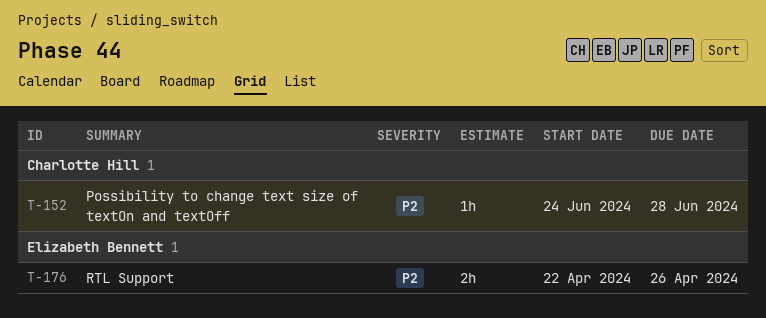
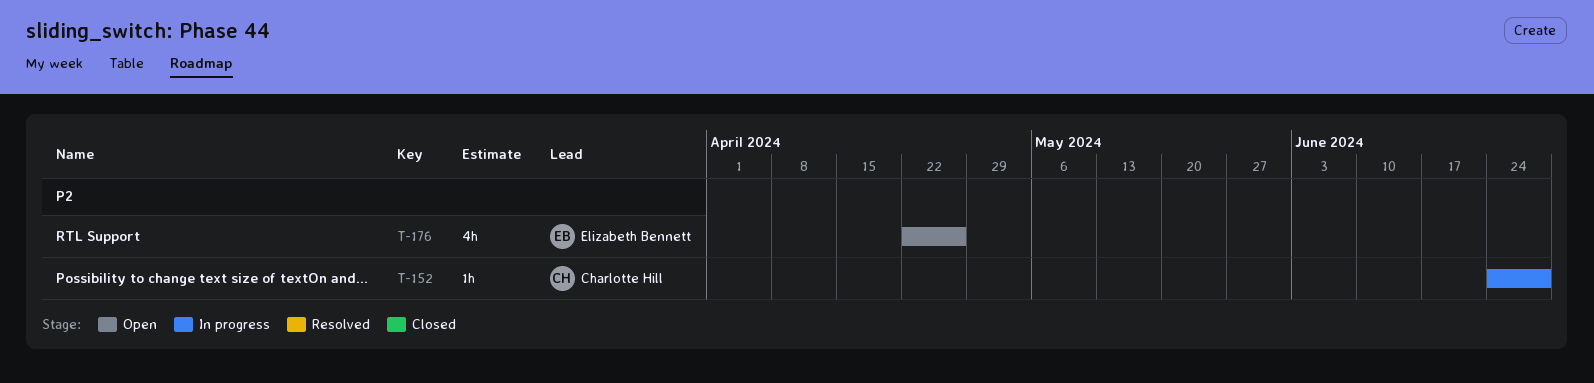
T-176, estimate: 2h -> 4h

